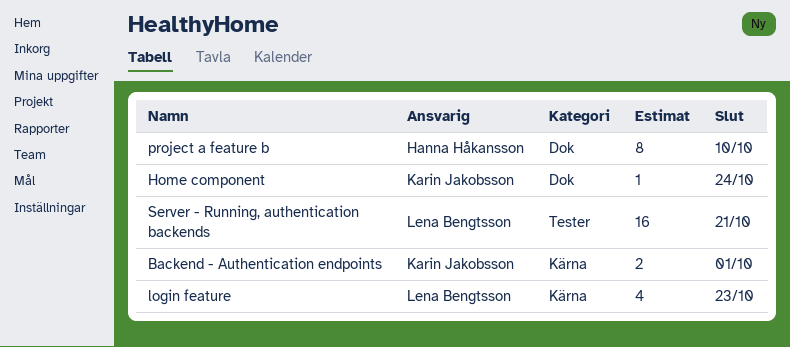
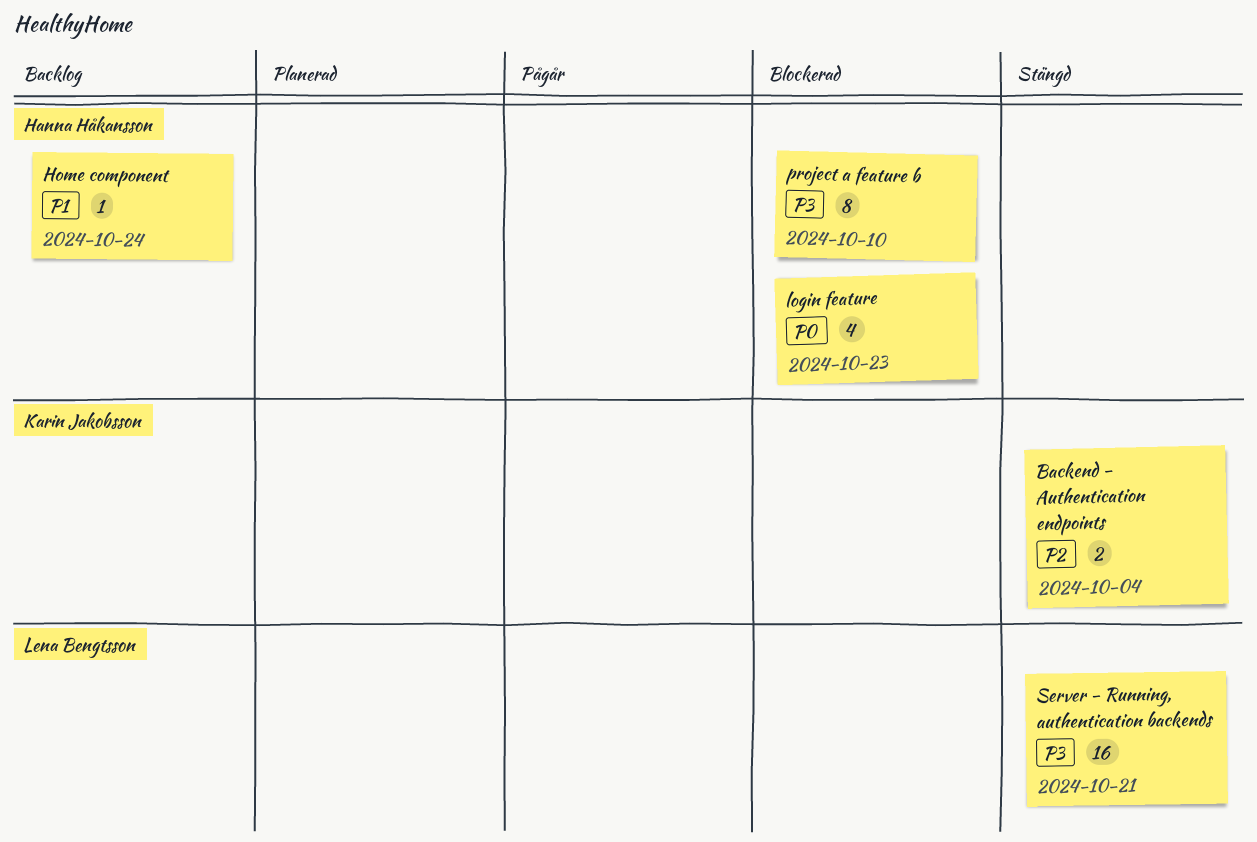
Backend - Authentication endpoints, due: Oct 1 -> Oct 4
Home component, owner: Karin Jakobsson -> Hanna Håkansson
login feature, owner: Lena Bengtsson -> Hanna Håkansson

